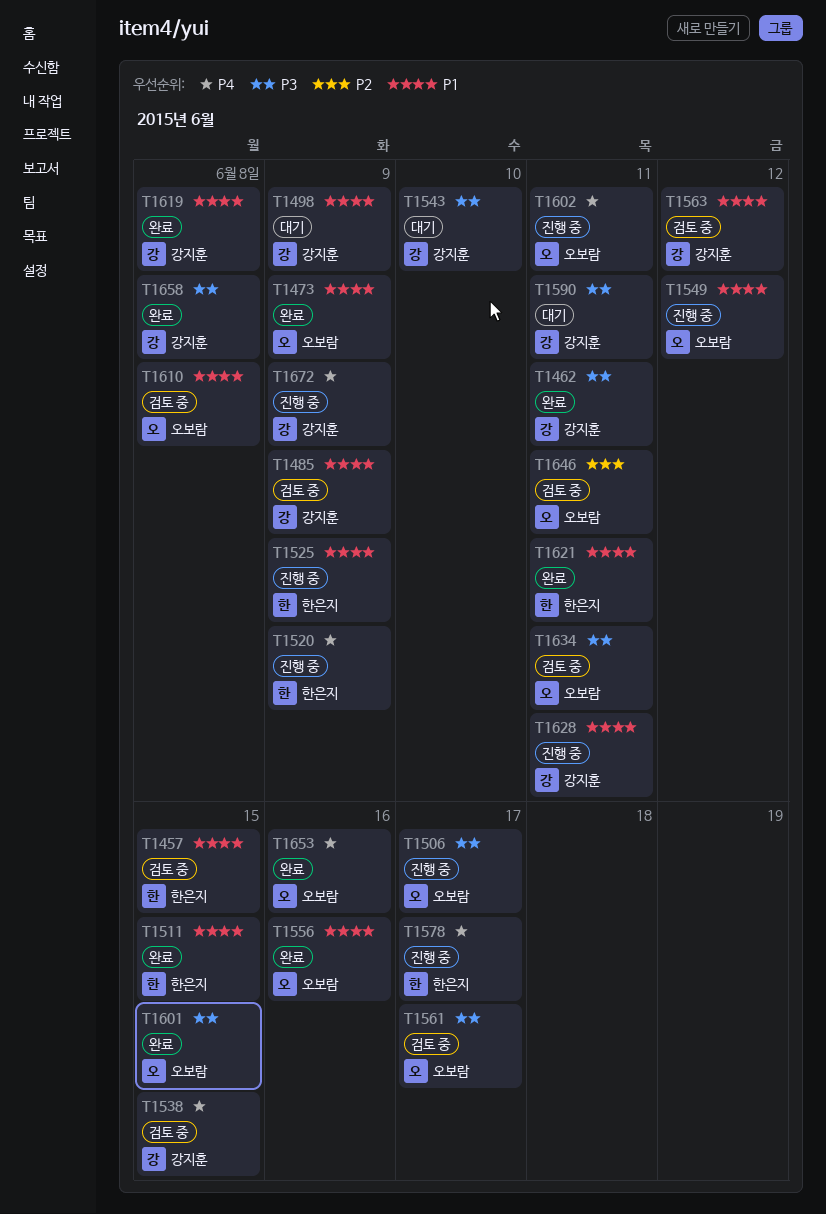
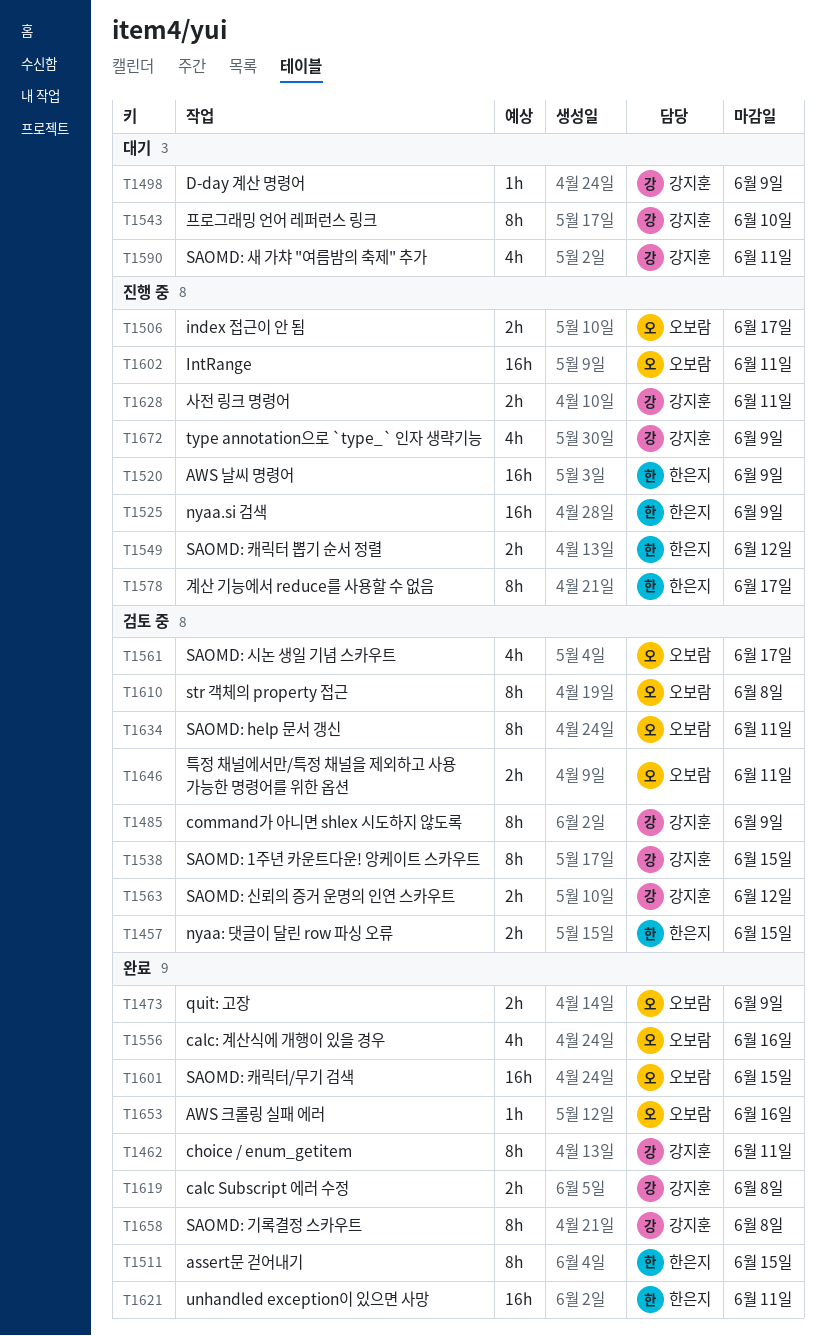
T1549, owner: 오보람 -> 한은지

